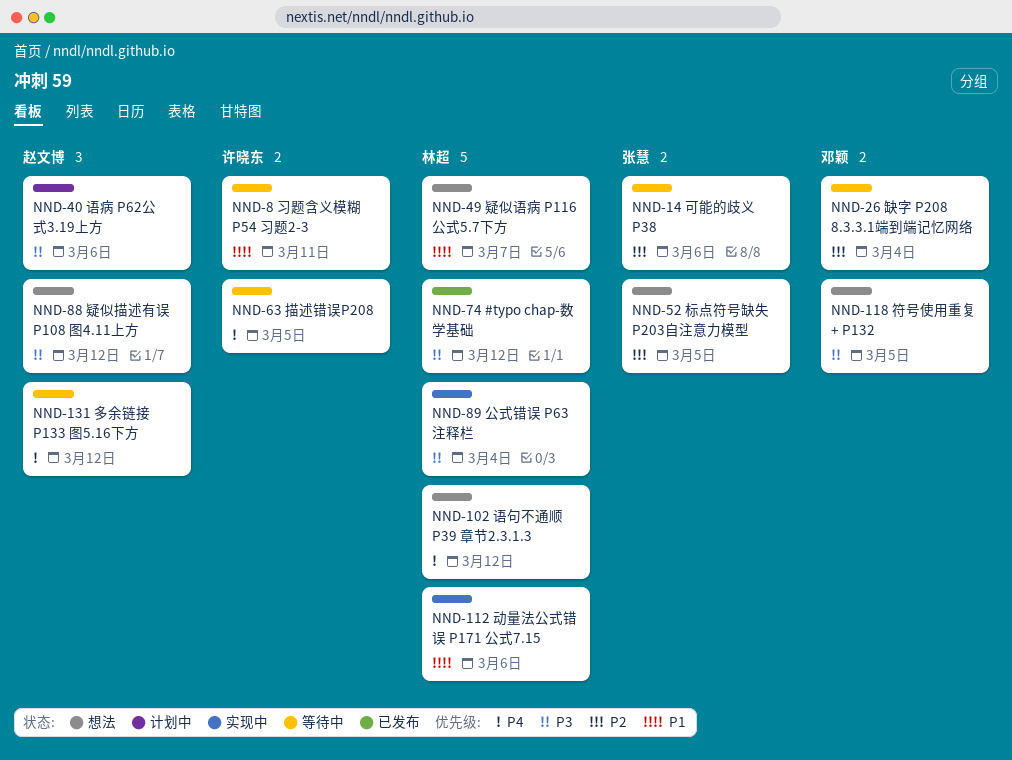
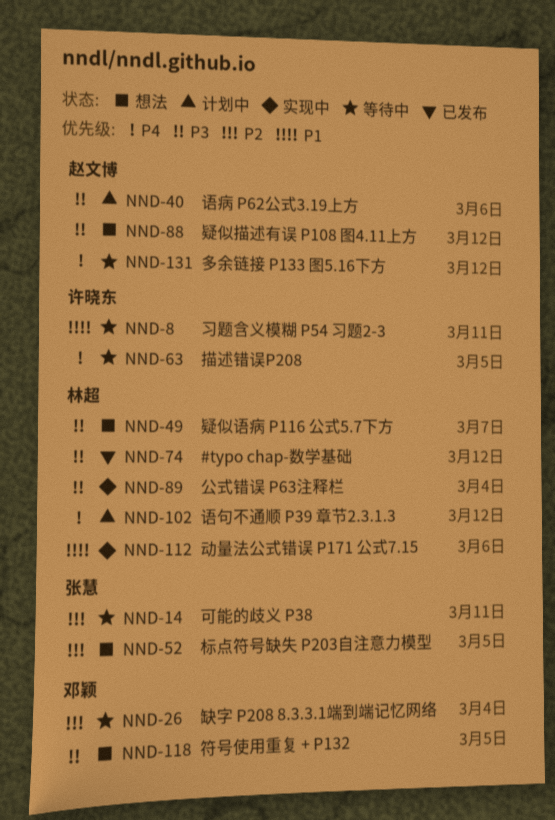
NND-14, due: Mar 6 -> Mar 11
NND-49, priority: P1 -> P3
NND-102, status: 想法 -> 计划中

